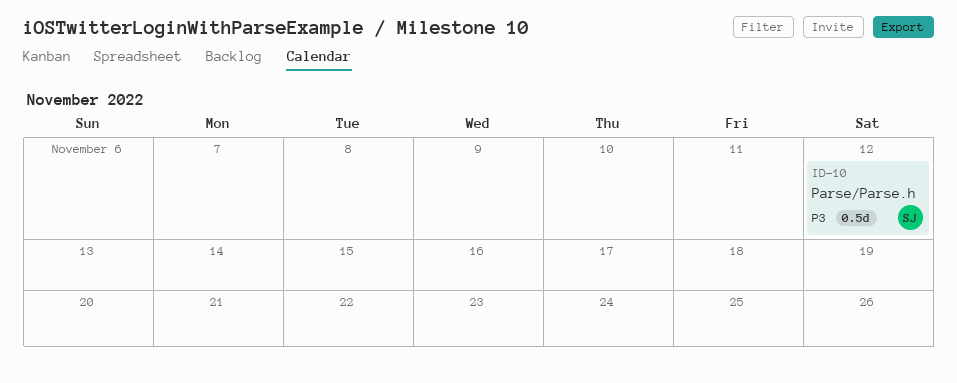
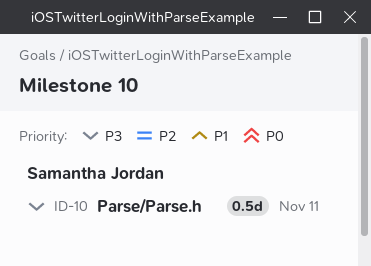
ID-10, due: Nov 12 -> Nov 11

